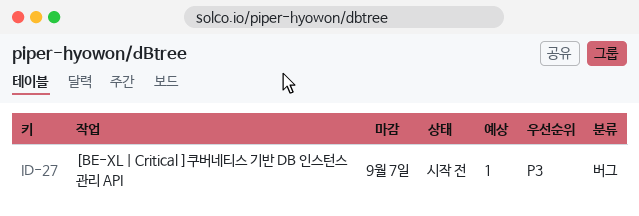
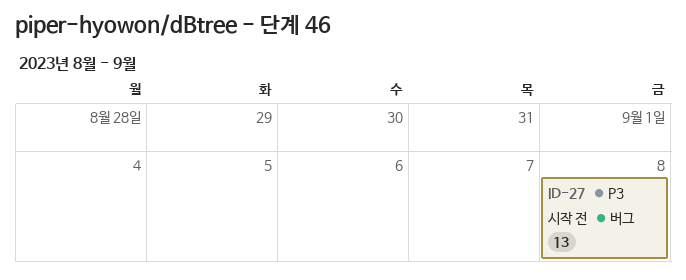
ID-27, estimate: 1 -> 13
ID-27, due: Sep 7 -> Sep 8

